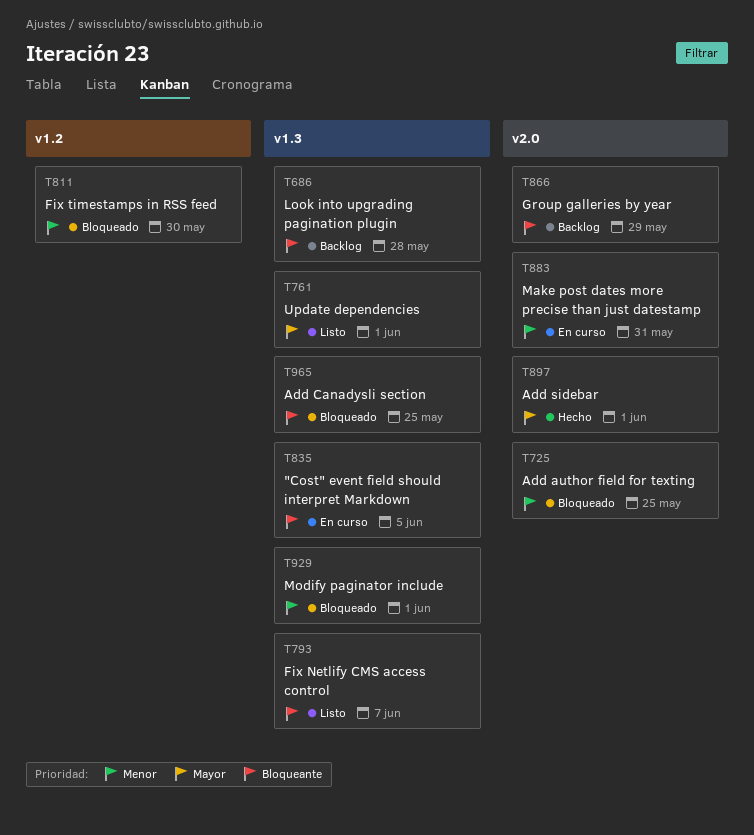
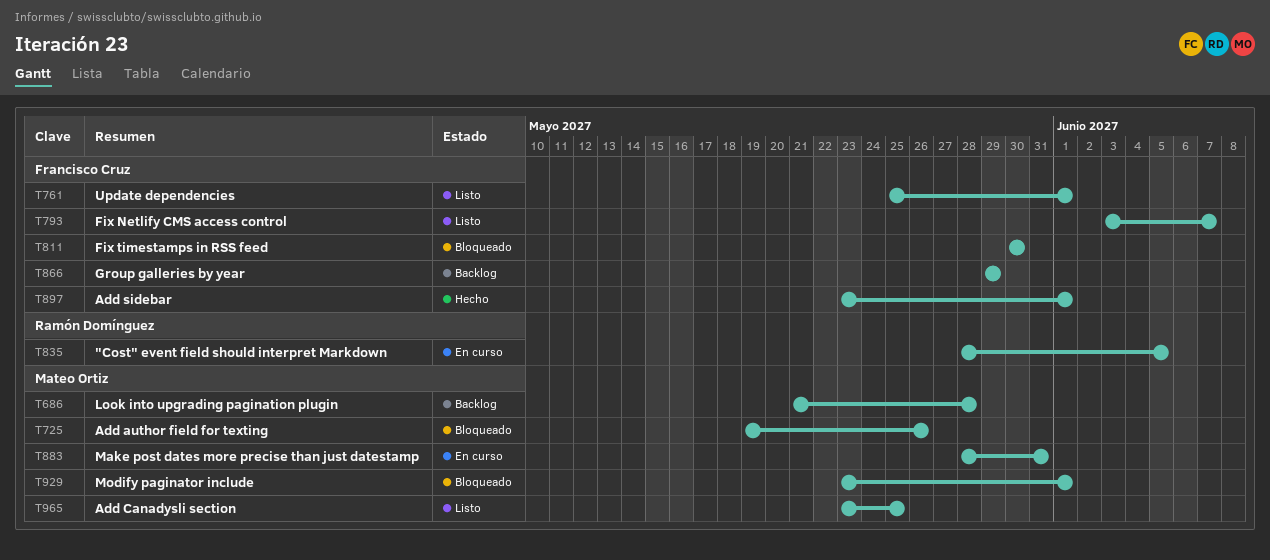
T725, due: May 25 -> May 26
T965, status: Bloqueado -> Listo

